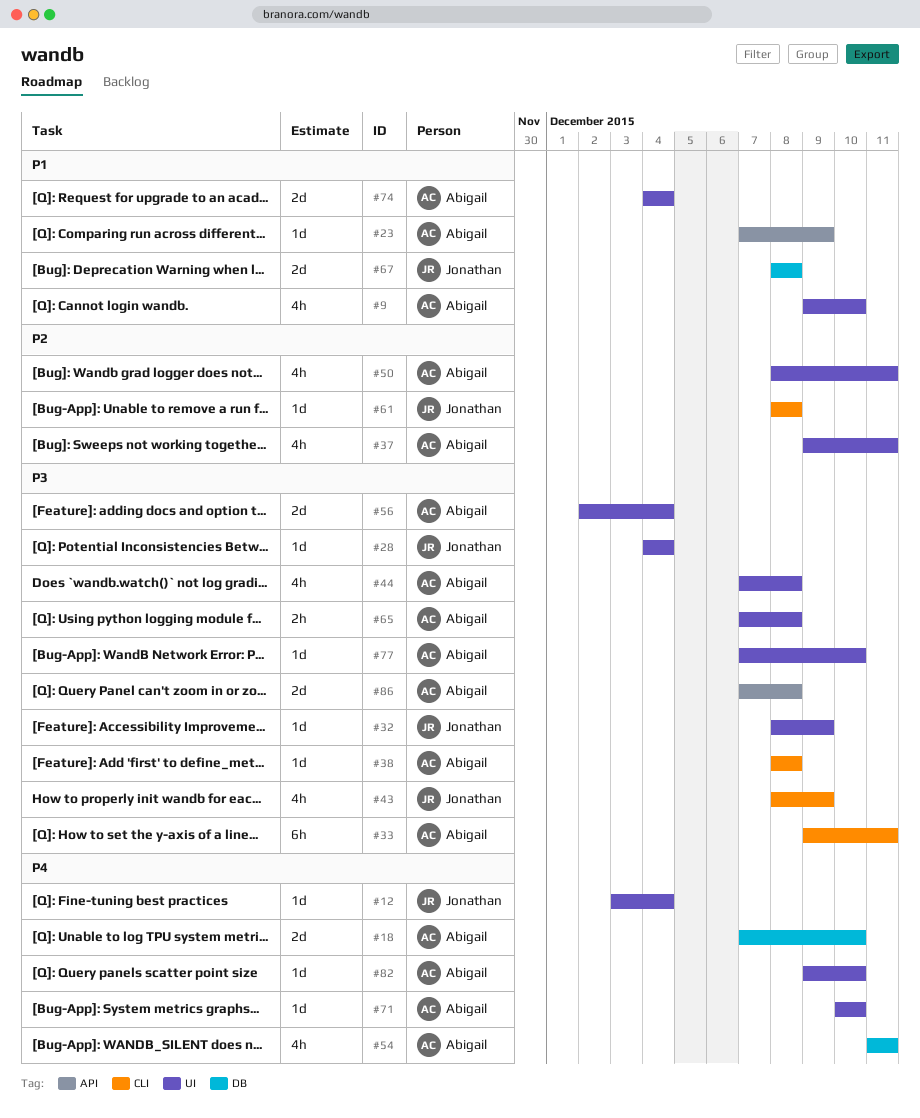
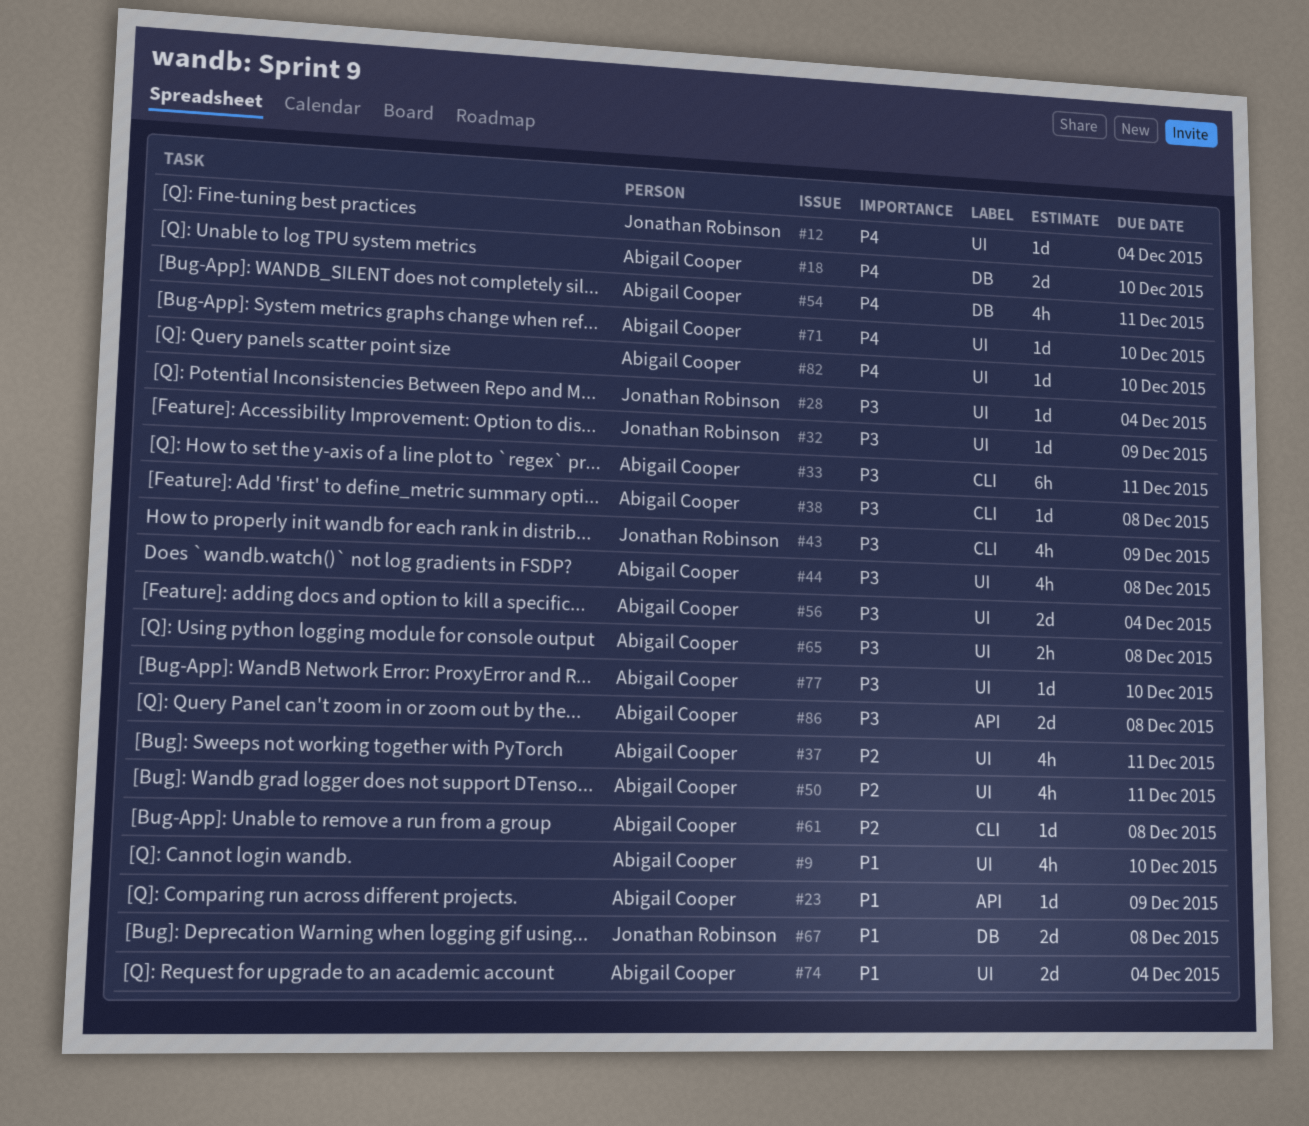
#61, owner: Jonathan Robinson -> Abigail Cooper

